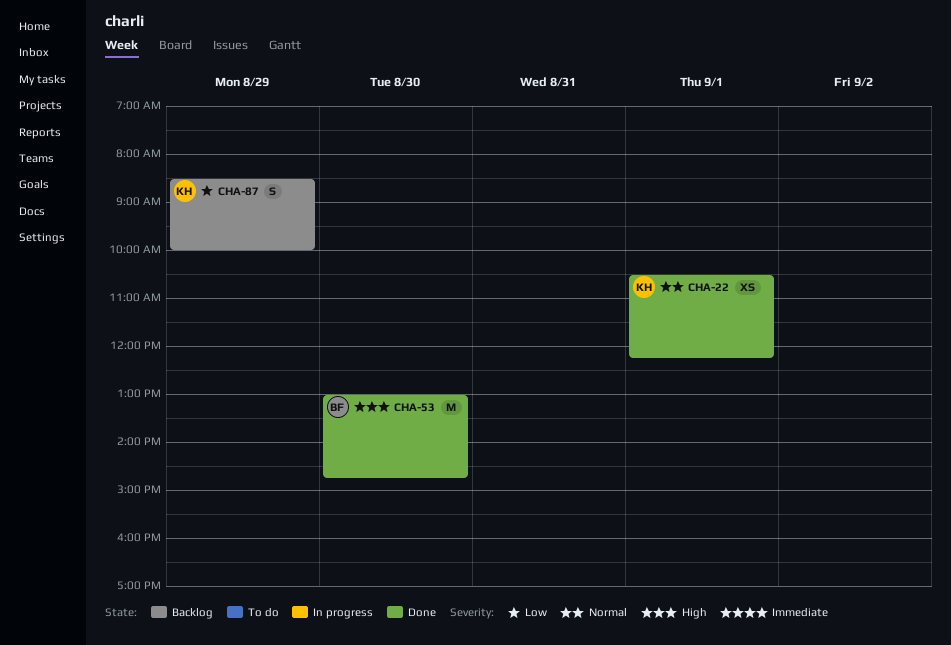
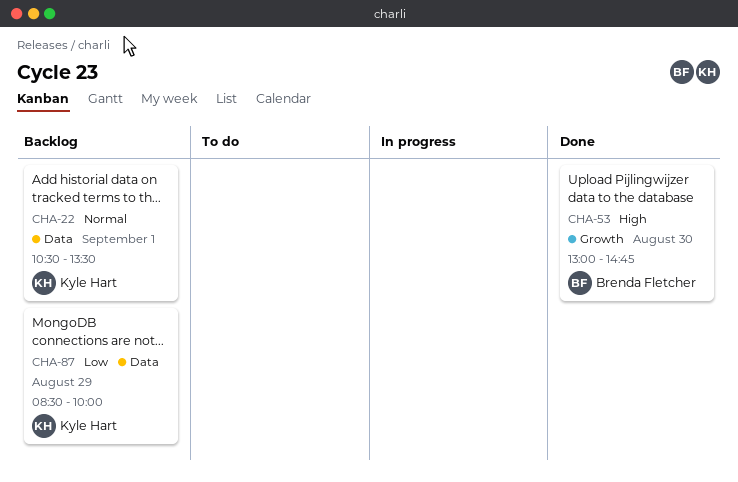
CHA-22, status: Done -> Backlog
CHA-22, ends: 12:15 -> 13:30

